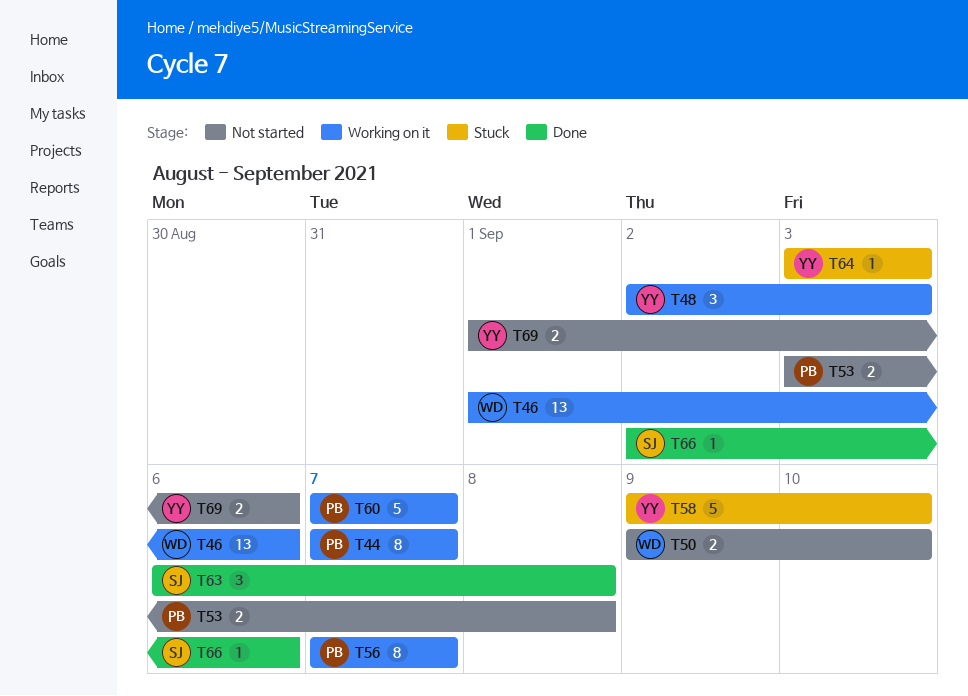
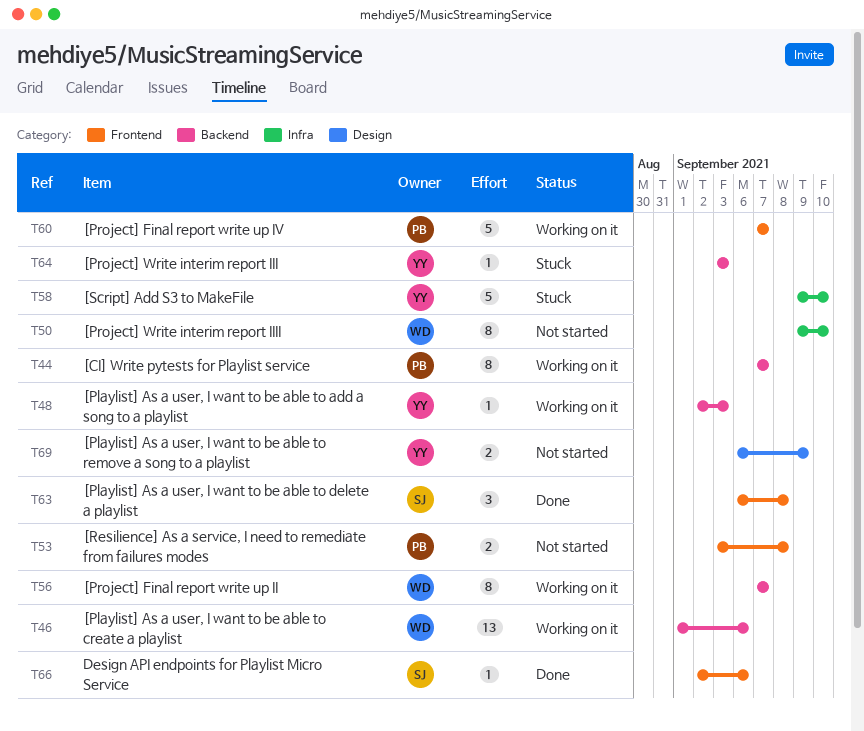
T48, estimate: 3 -> 1
T50, estimate: 2 -> 8
T56, owner: PB -> WD
T69, start: Sep 1 -> Sep 6
T69, due: Sep 6 -> Sep 9

